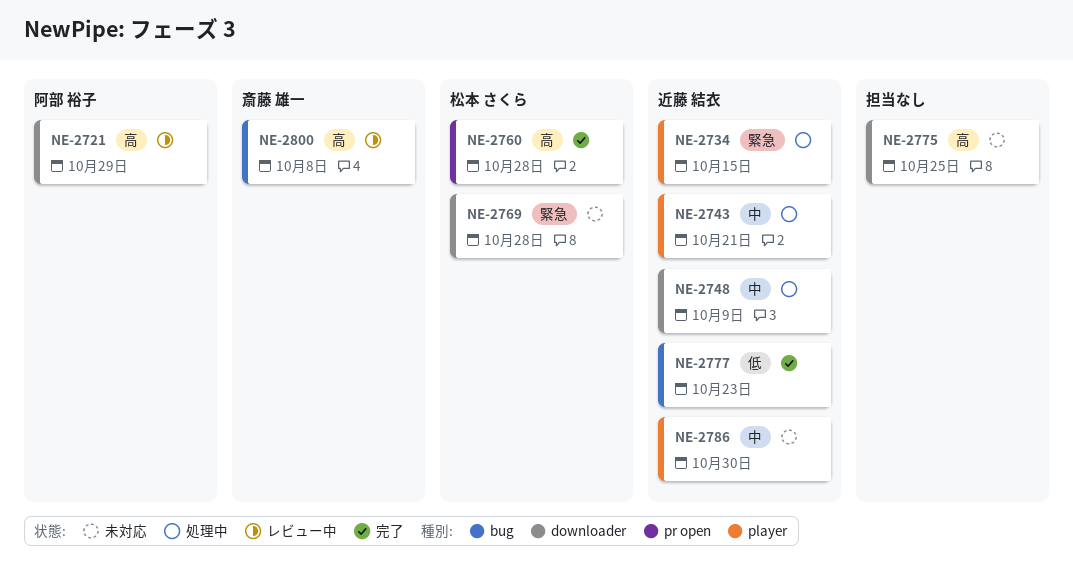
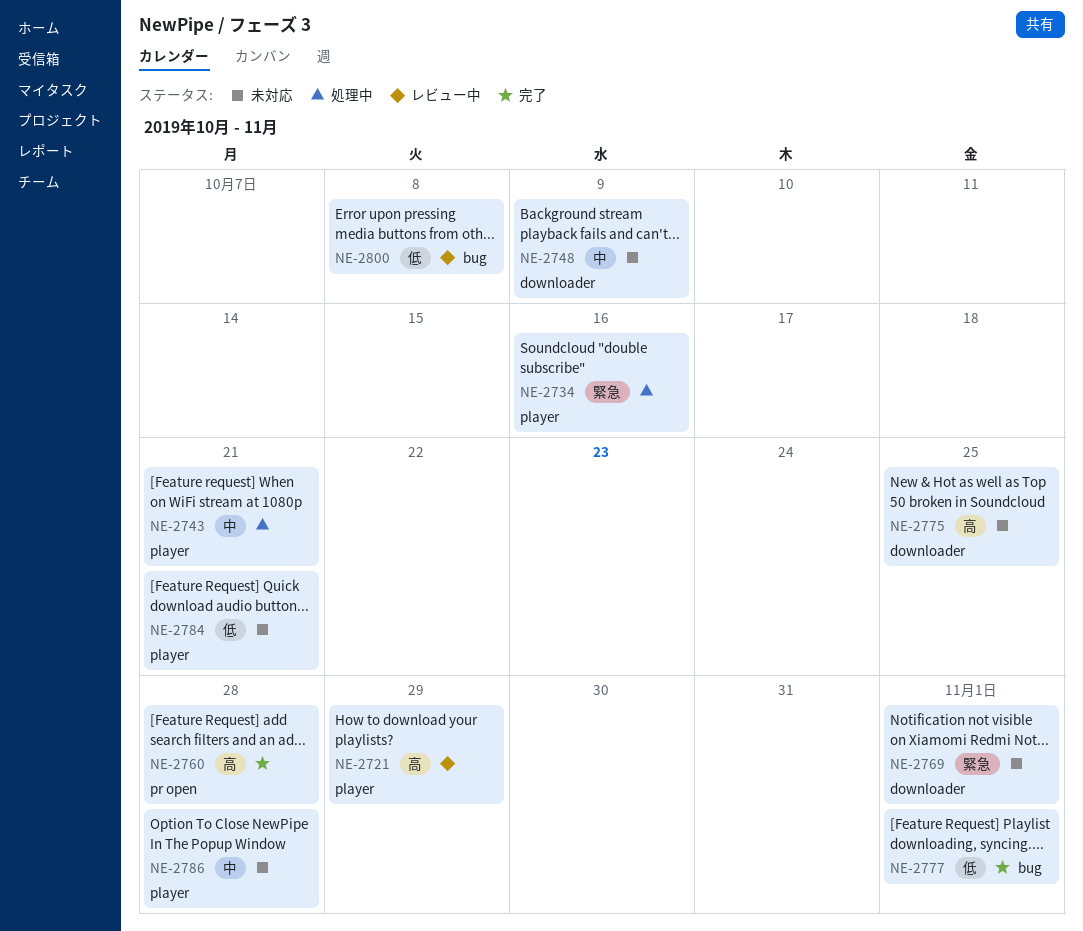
NE-2721, label: downloader -> player
NE-2734, due: Oct 15 -> Oct 16
NE-2748, status: 処理中 -> 未対応
NE-2769, due: Oct 28 -> Nov 1
NE-2777, due: Oct 23 -> Nov 1
NE-2784: none -> present
NE-2786, due: Oct 30 -> Oct 28
NE-2800, priority: 高 -> 低

